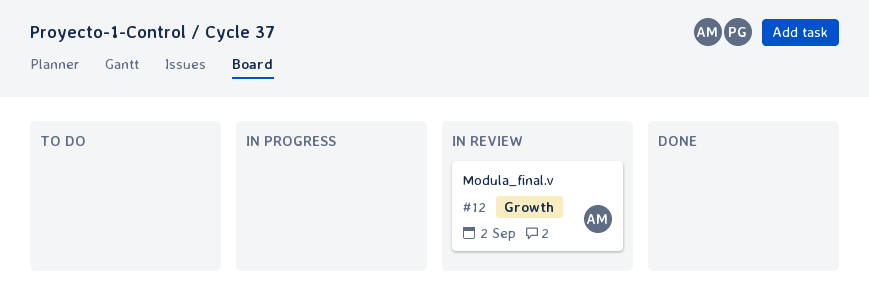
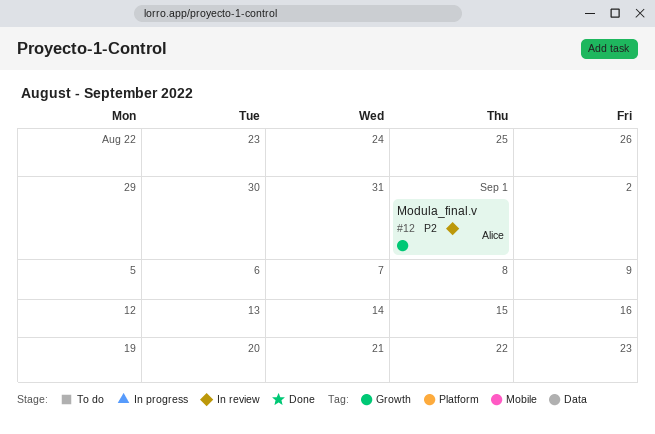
#12, due: Sep 2 -> Sep 1

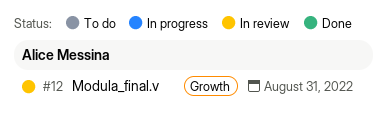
#12, due: Sep 1 -> Aug 31

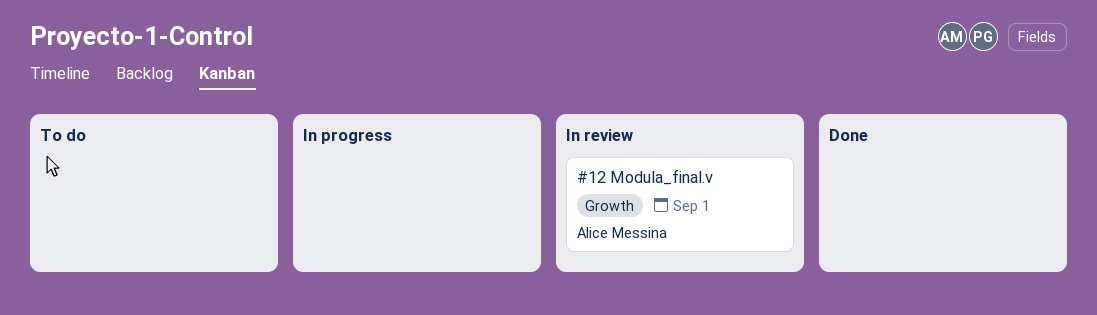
#12, due: Aug 31 -> Sep 1

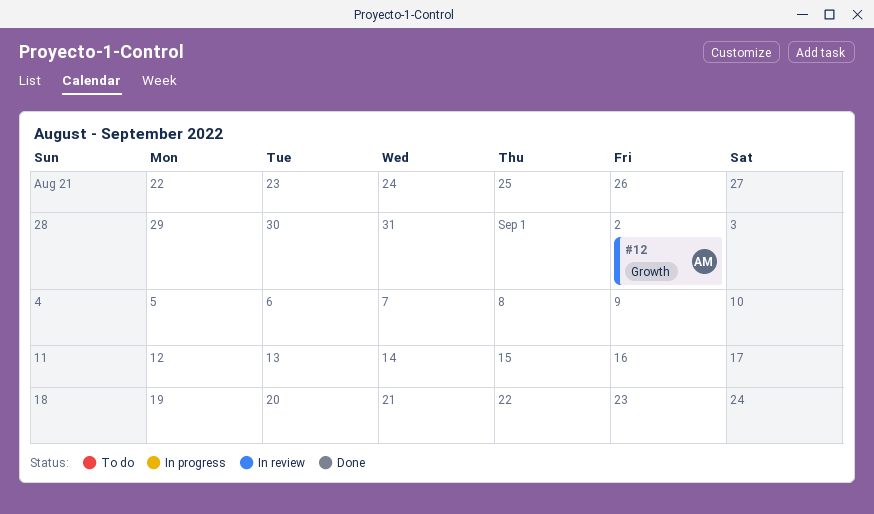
#12, due: Sep 1 -> Sep 2

